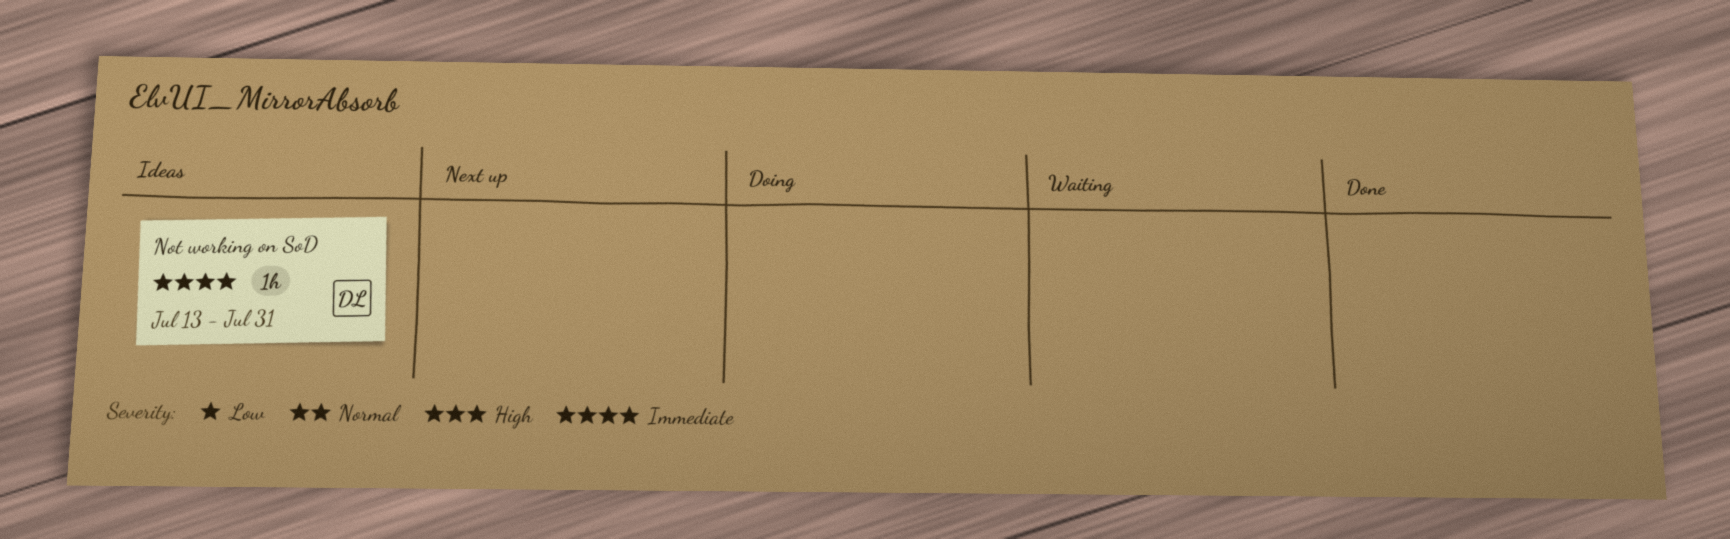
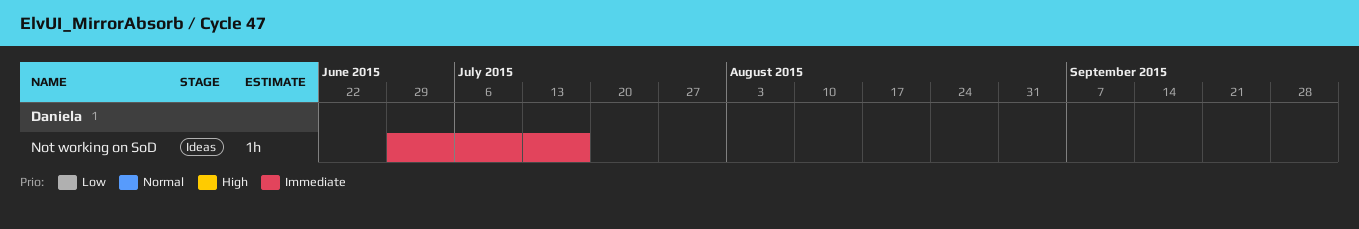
Not working on SoD, start: Jul 13 -> Jun 29
Not working on SoD, due: Jul 31 -> Jul 17

